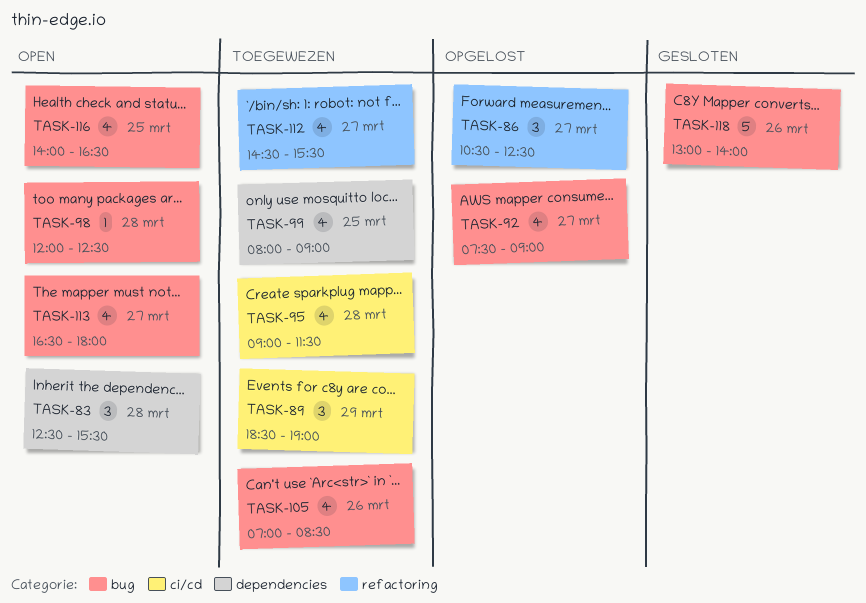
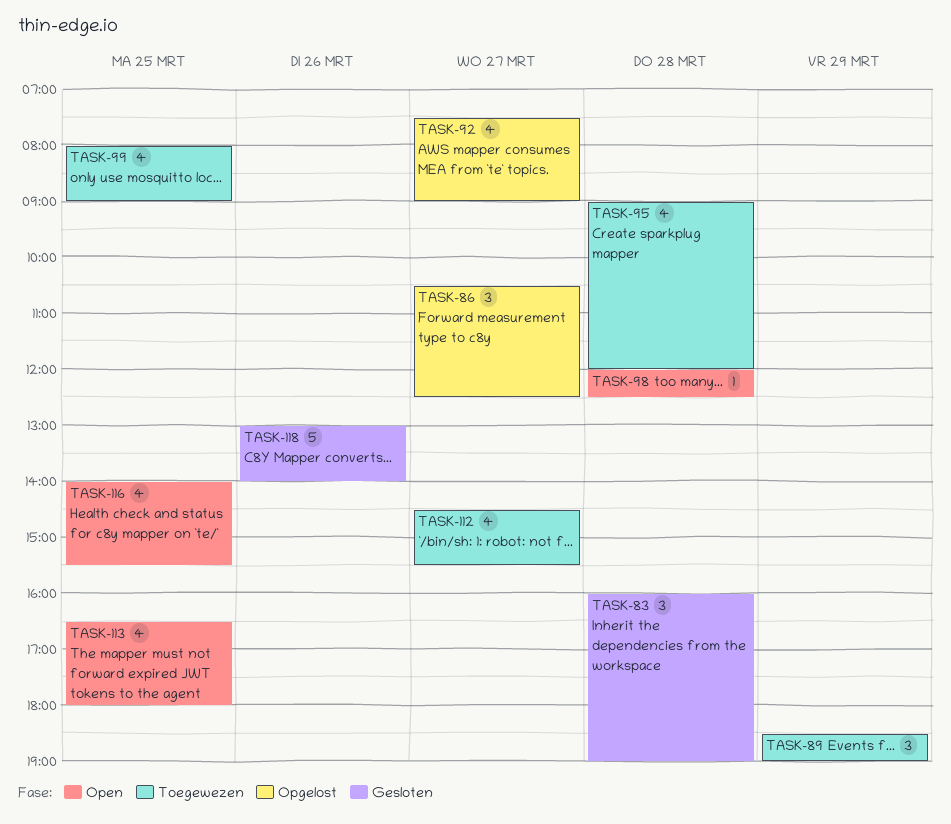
TASK-83, status: Open -> Gesloten
TASK-83, begins: 12:30 -> 16:00
TASK-83, ends: 15:30 -> 19:00
TASK-95, ends: 11:30 -> 12:00
TASK-105: present -> none
TASK-113, day: Mar 27 -> Mar 25
TASK-116, ends: 16:30 -> 15:30

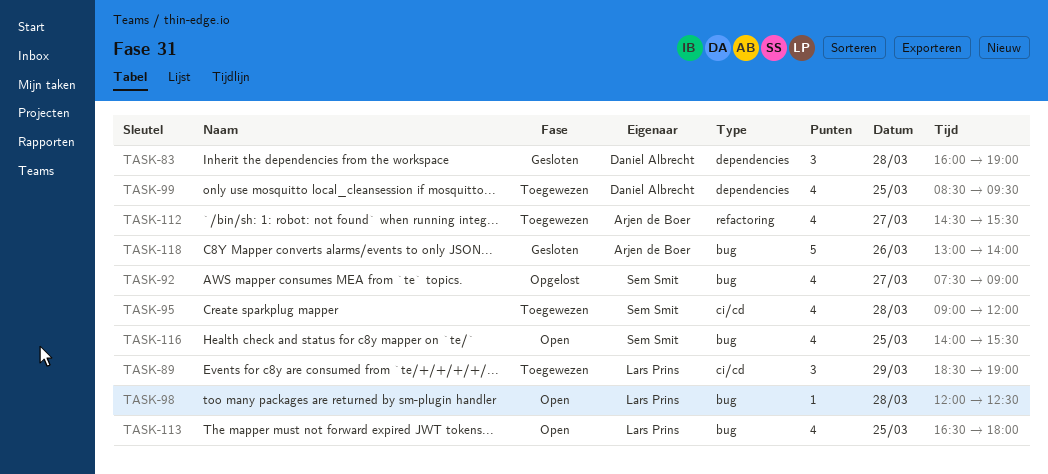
TASK-86: present -> none
TASK-99, begins: 08:00 -> 08:30
TASK-99, ends: 09:00 -> 09:30

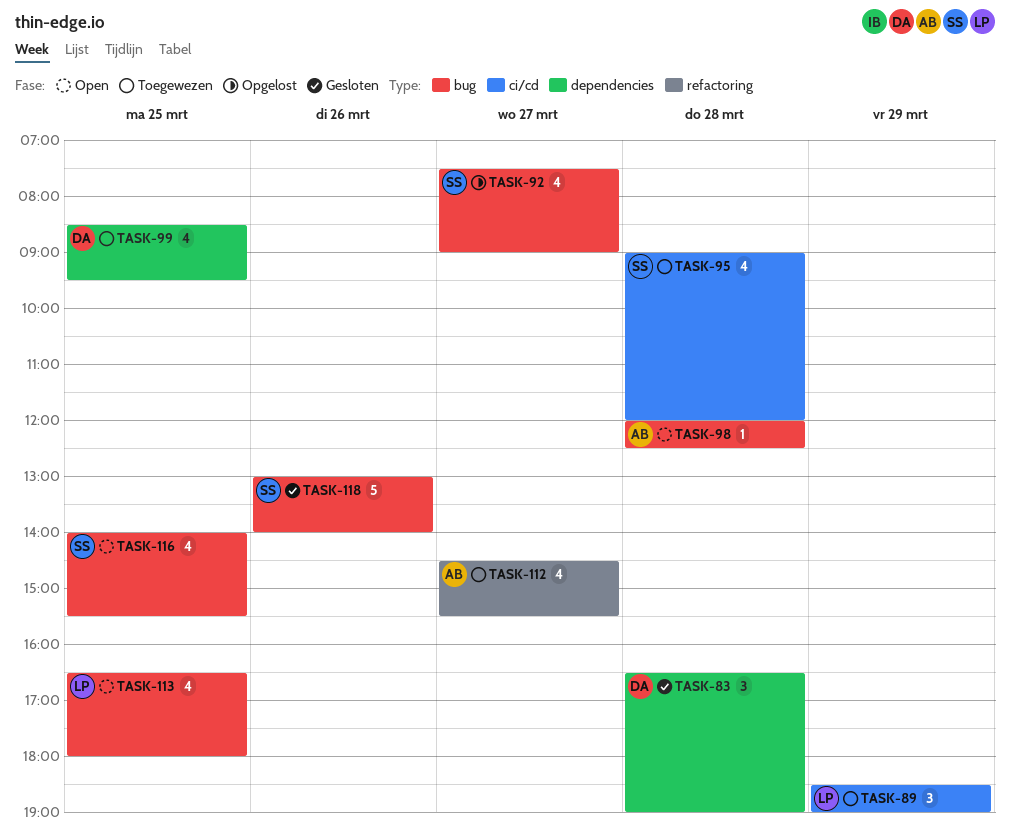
TASK-83, begins: 16:00 -> 16:30
TASK-98, owner: Lars Prins -> Arjen de Boer
TASK-118, owner: Arjen de Boer -> Sem Smit

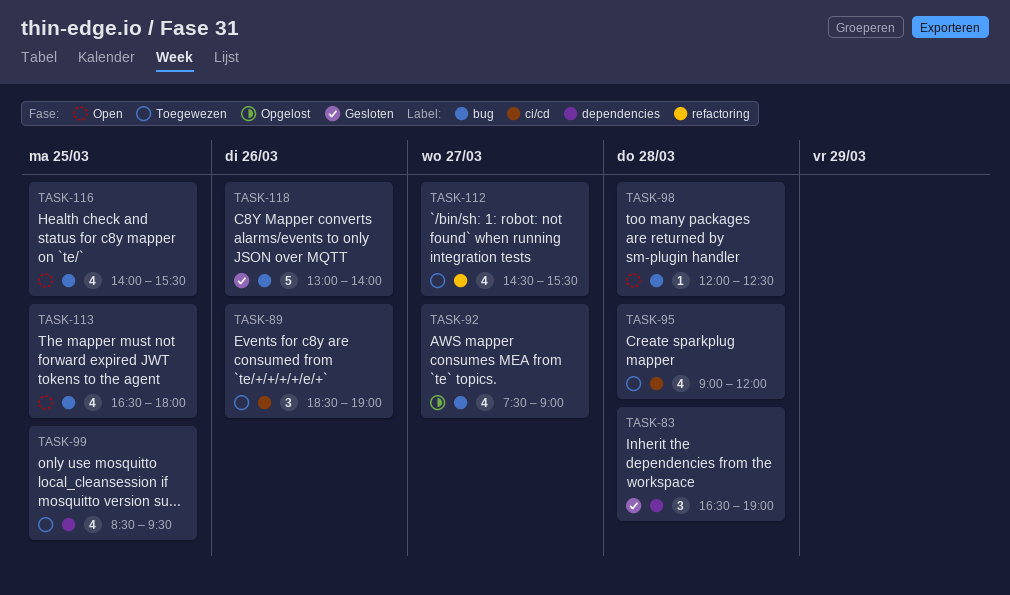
TASK-89, day: Mar 29 -> Mar 26

